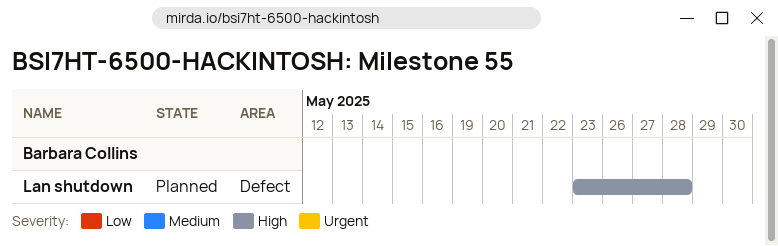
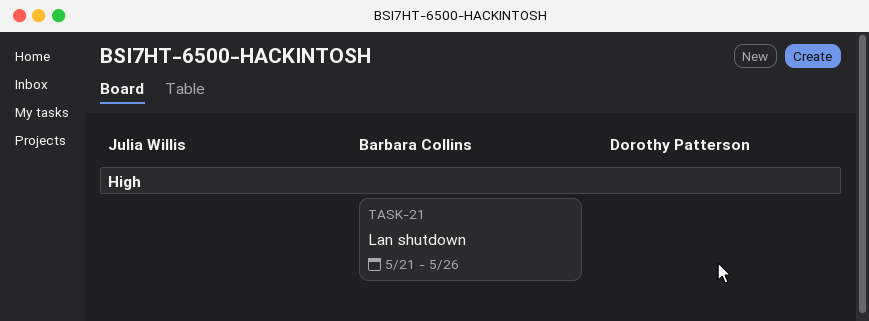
Lan shutdown, start: May 23 -> May 21
Lan shutdown, due: May 28 -> May 26

